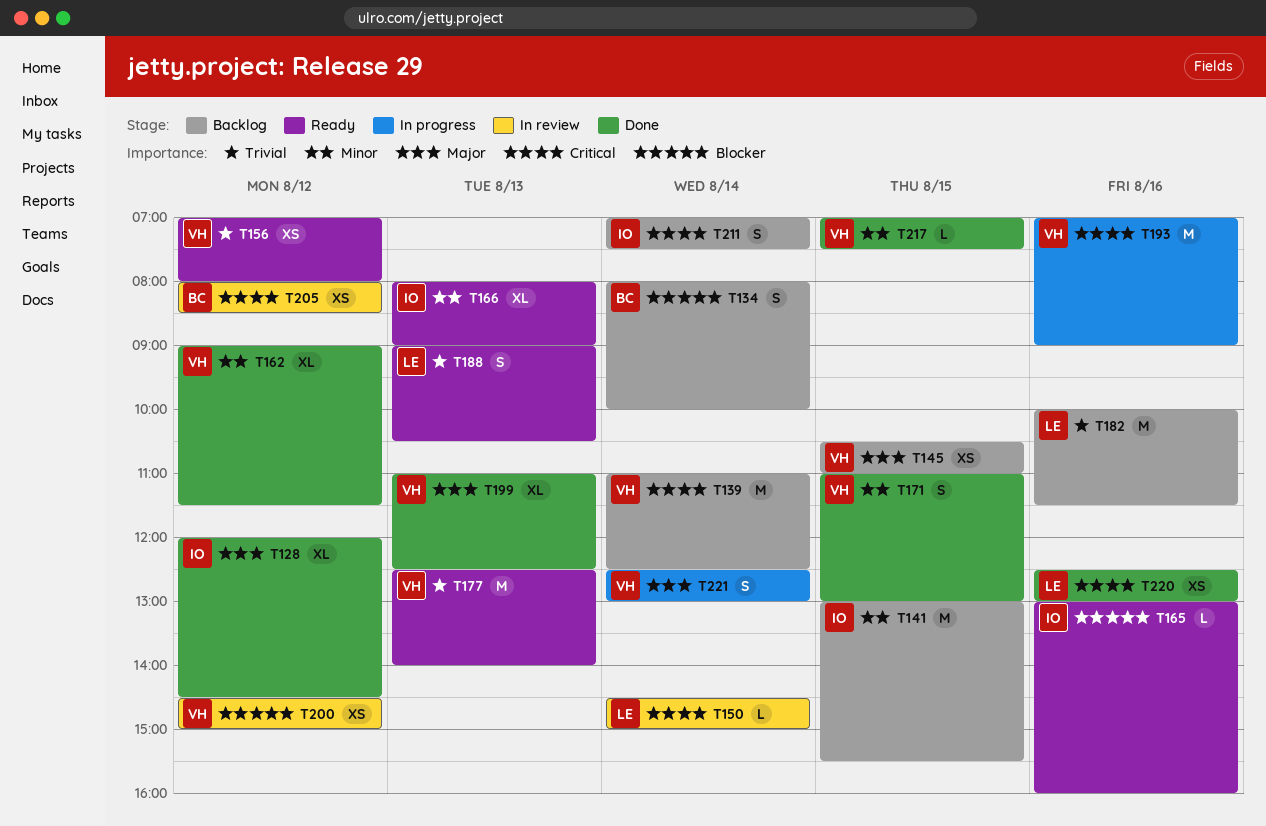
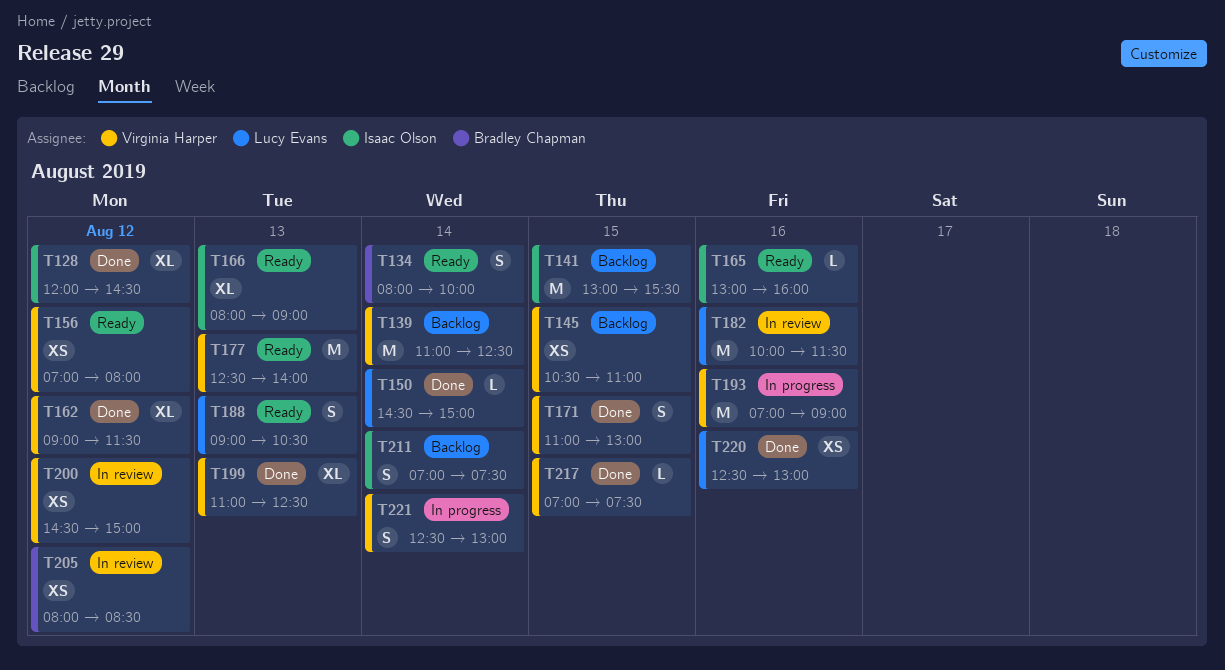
T134, status: Backlog -> Ready
T150, status: In review -> Done
T182, status: Backlog -> In review

